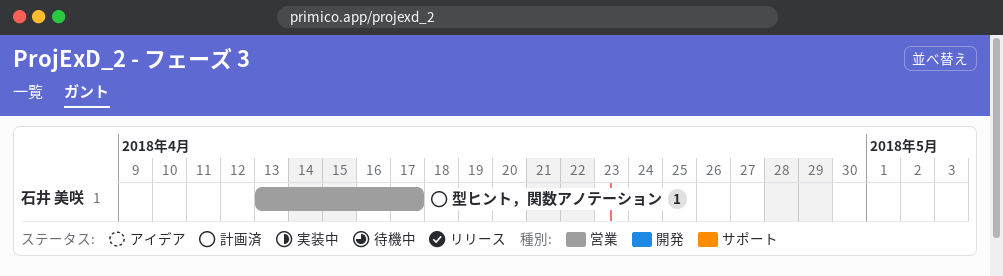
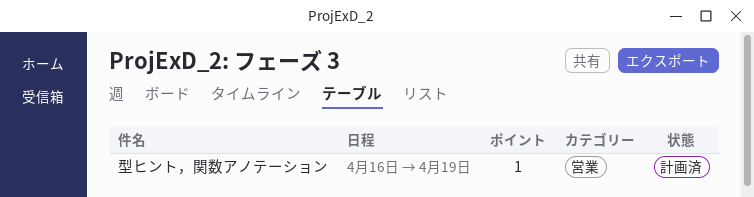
型ヒント，関数アノテーション, start: Apr 13 -> Apr 16
型ヒント，関数アノテーション, due: Apr 17 -> Apr 19

